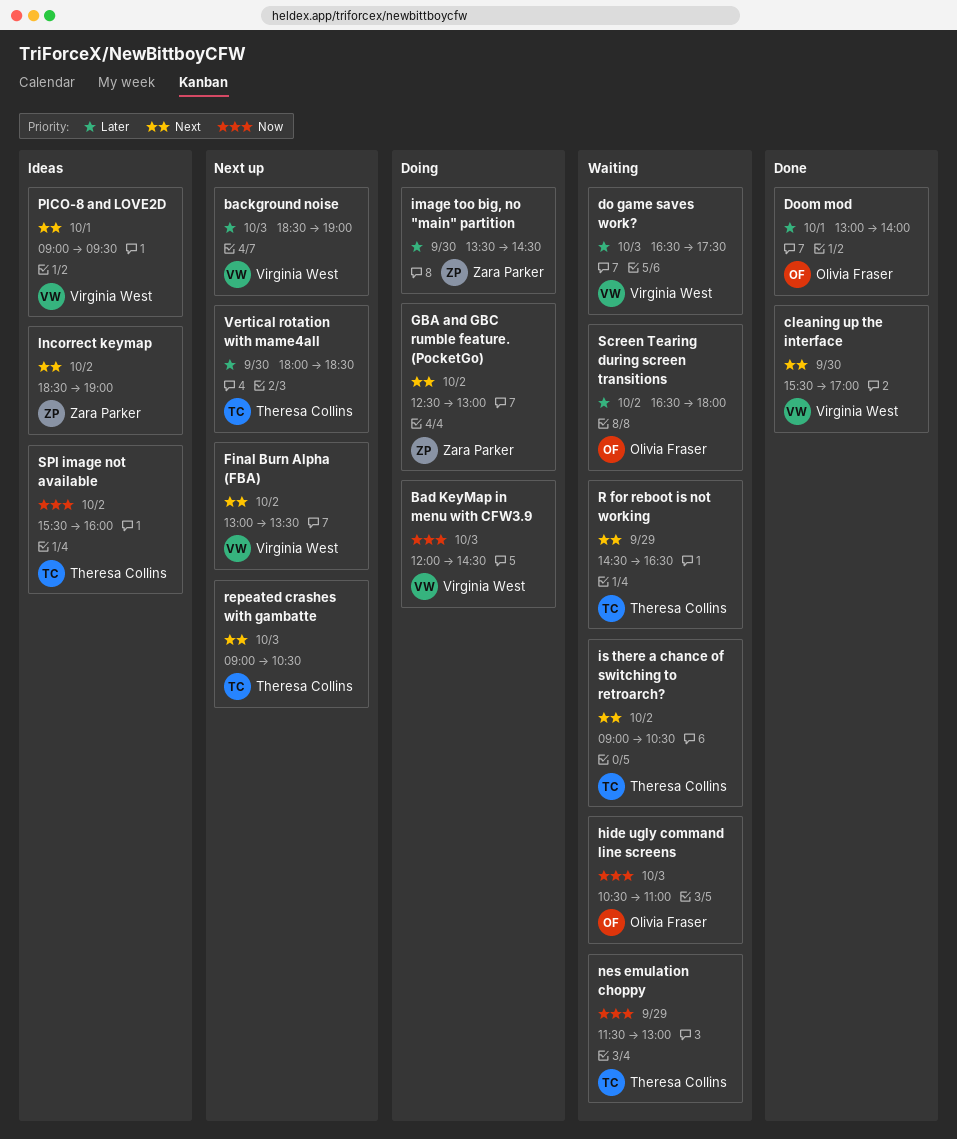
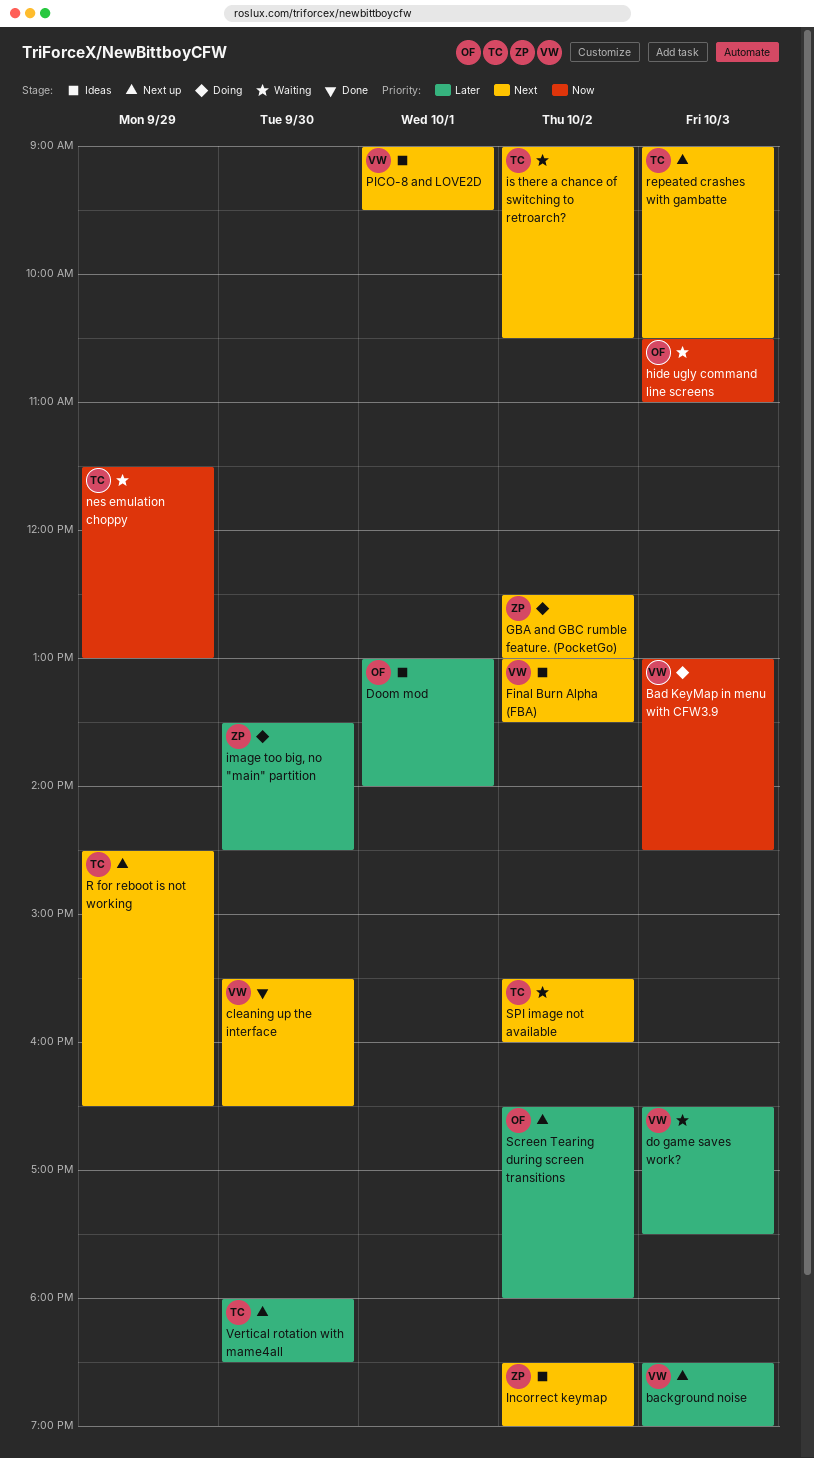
Bad KeyMap in menu with CFW3.9, begins: 12:00 -> 13:00
cleaning up the interface, ends: 17:00 -> 16:30
Doom mod, status: Done -> Ideas
Final Burn Alpha (FBA), status: Next up -> Ideas
R for reboot is not working, status: Waiting -> Next up
Screen Tearing during screen transitions, status: Waiting -> Next up
SPI image not available, status: Ideas -> Waiting
SPI image not available, priority: Now -> Next

